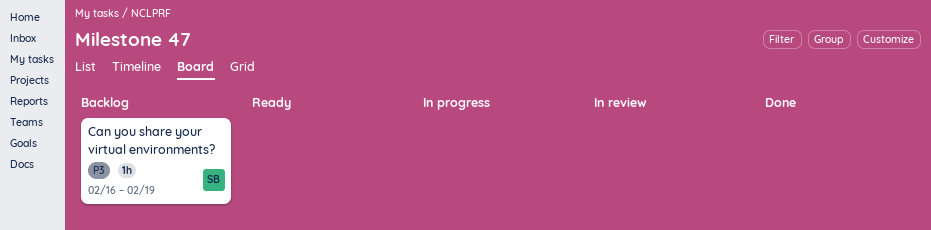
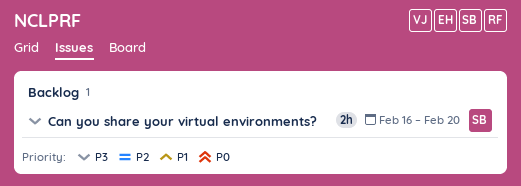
Can you share your virtual environments?, estimate: 1h -> 2h
Can you share your virtual environments?, due: Feb 19 -> Feb 20

